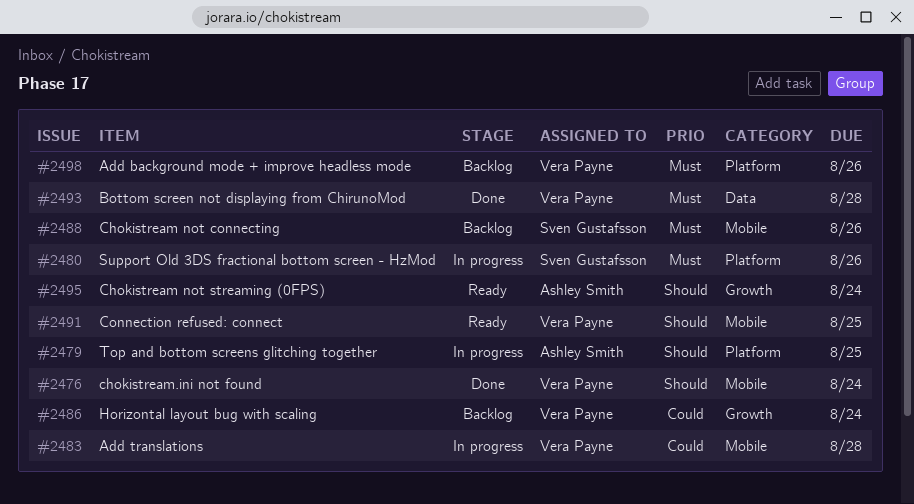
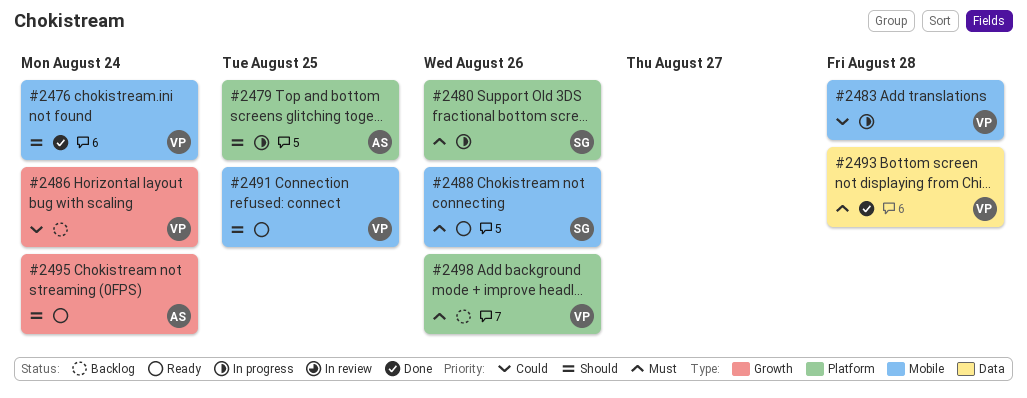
#2488, status: Backlog -> Ready

